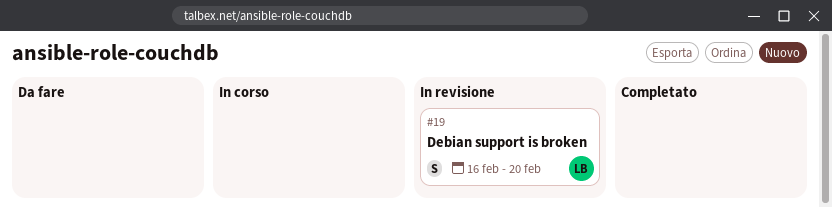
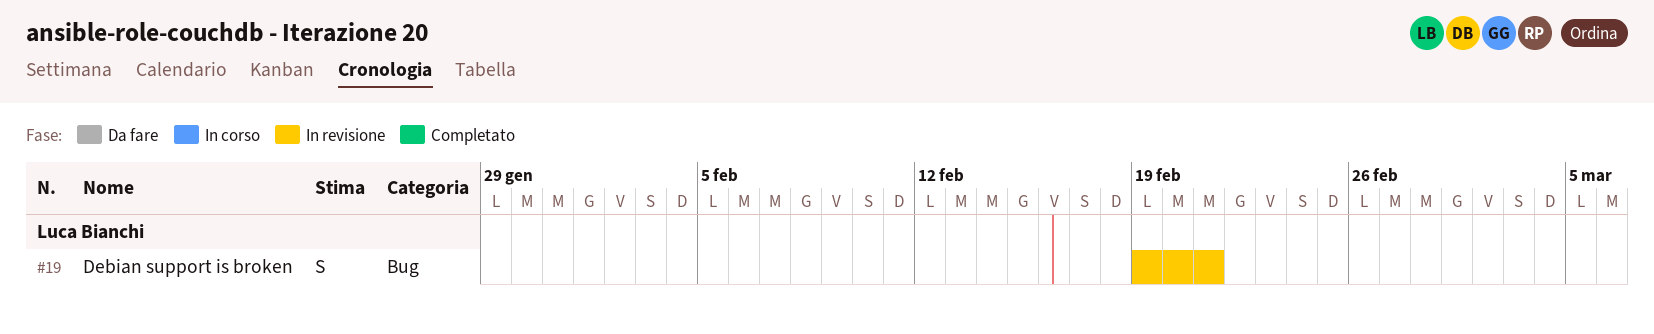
#19, start: Feb 16 -> Feb 19
#19, due: Feb 20 -> Feb 21

